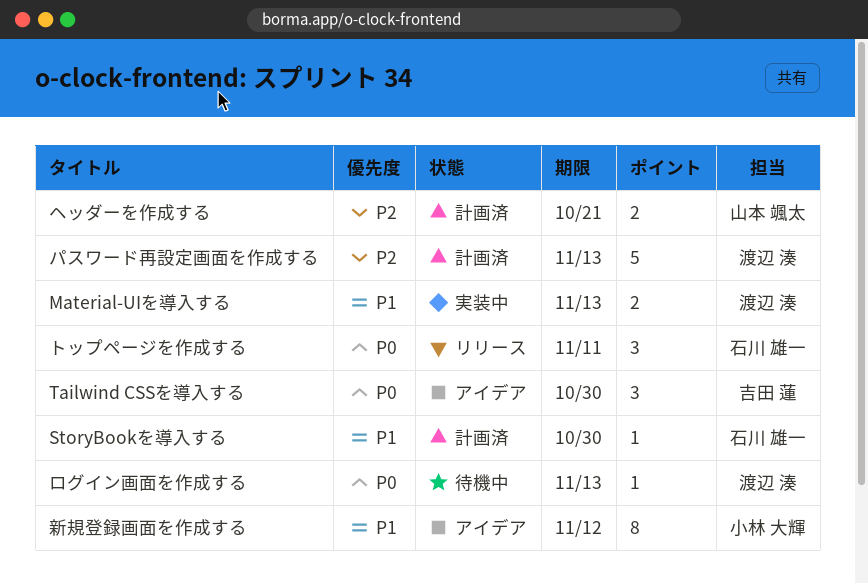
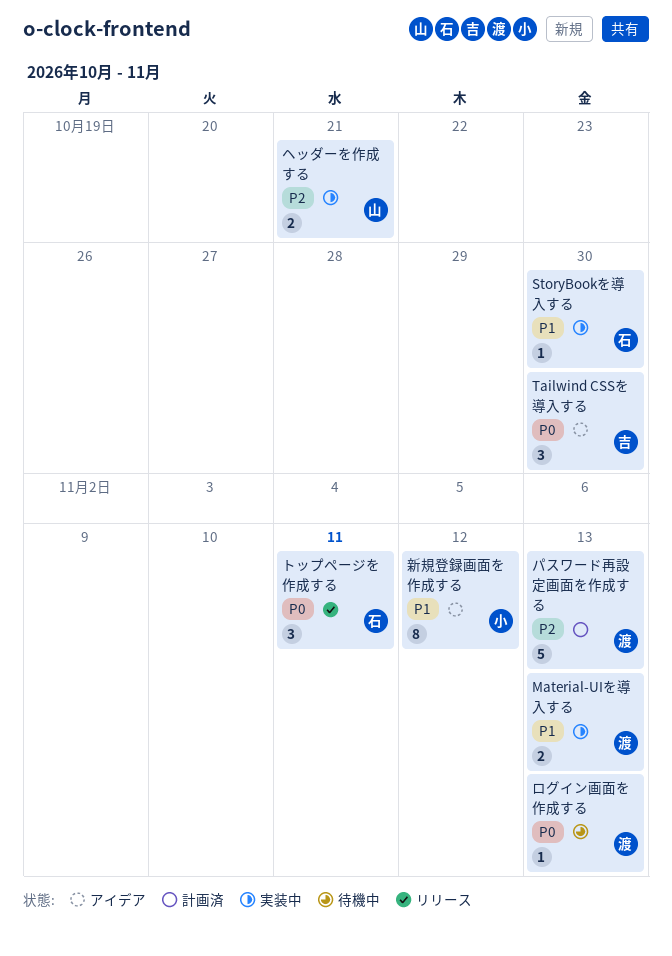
StoryBookを導入する, status: 計画済 -> 実装中
ヘッダーを作成する, status: 計画済 -> 実装中

